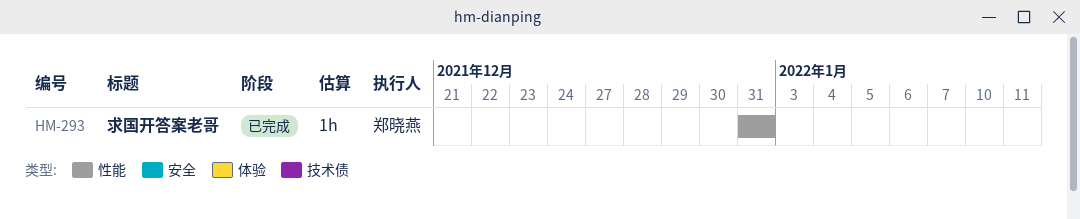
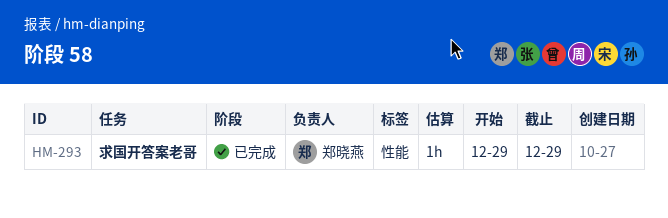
HM-293, start: Dec 31 -> Dec 29
HM-293, due: Dec 31 -> Dec 29

